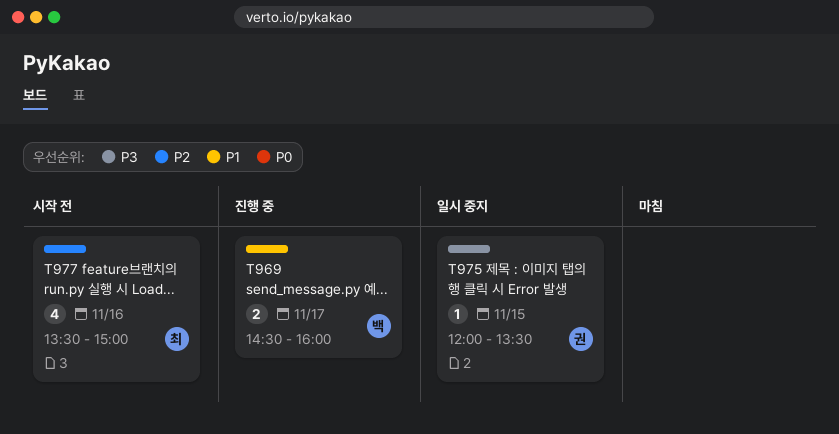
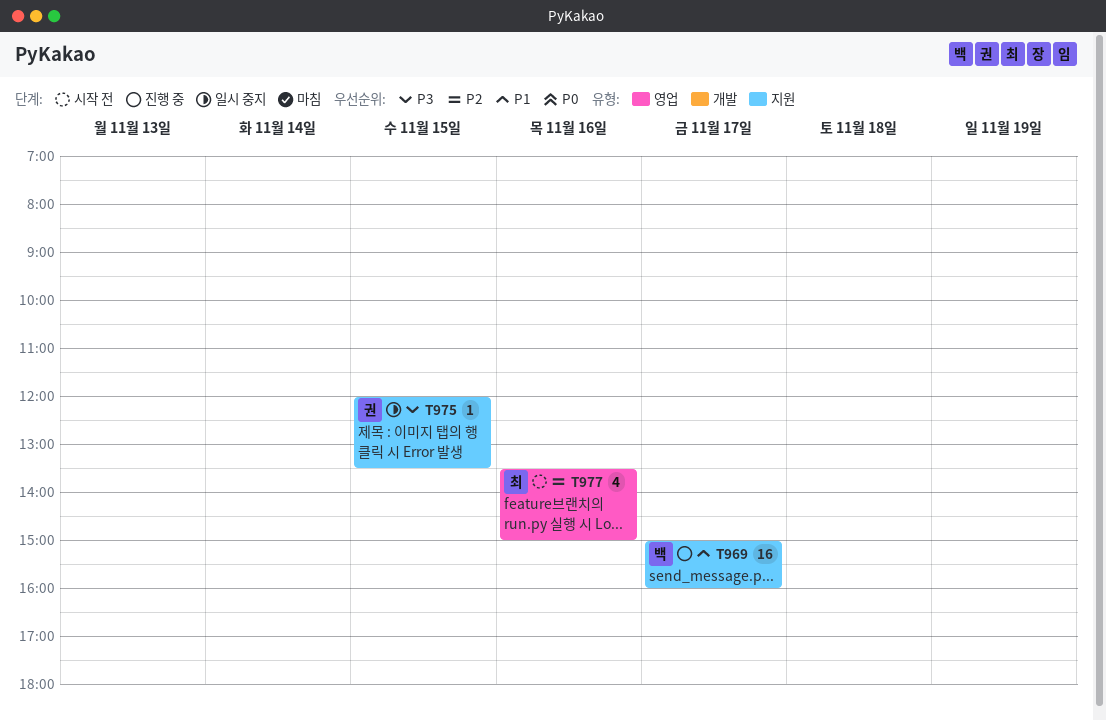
T969, estimate: 2 -> 16
T969, begins: 14:30 -> 15:00

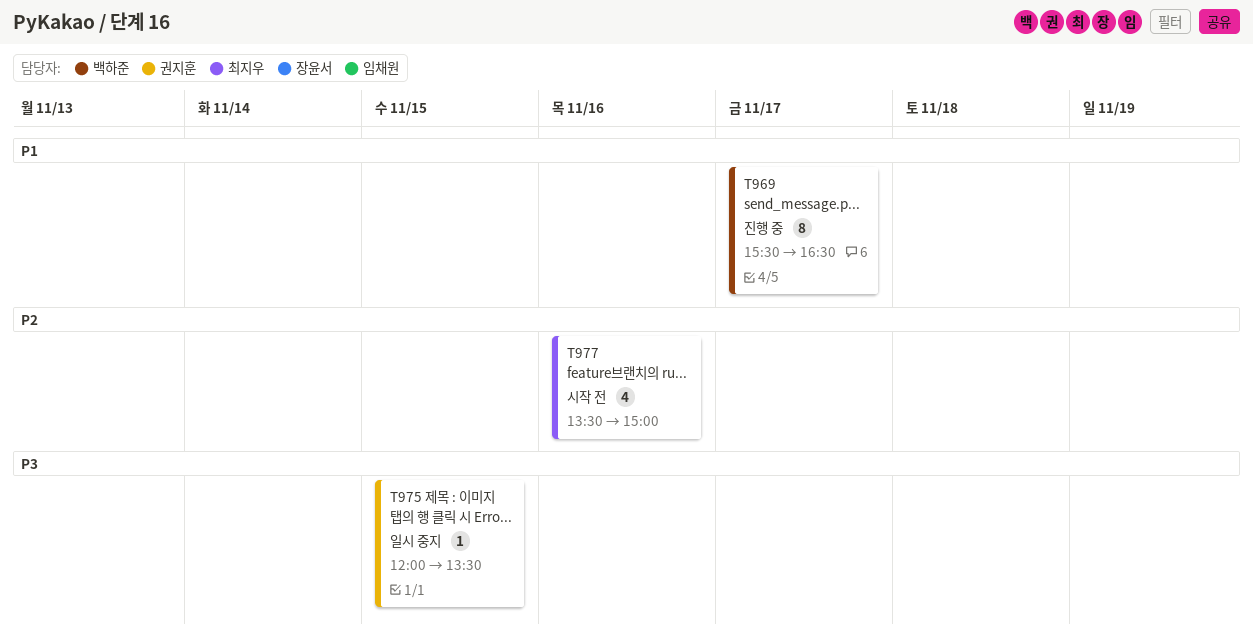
T969, estimate: 16 -> 8
T969, begins: 15:00 -> 15:30
T969, ends: 16:00 -> 16:30

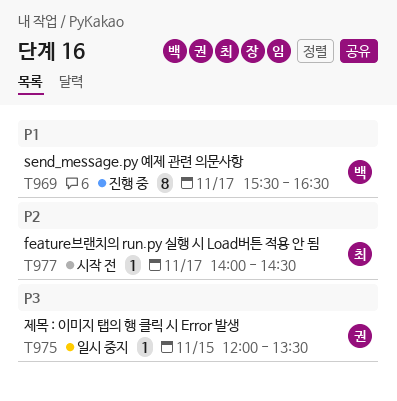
T977, estimate: 4 -> 1
T977, day: Nov 16 -> Nov 17
T977, begins: 13:30 -> 14:00
T977, ends: 15:00 -> 14:30

